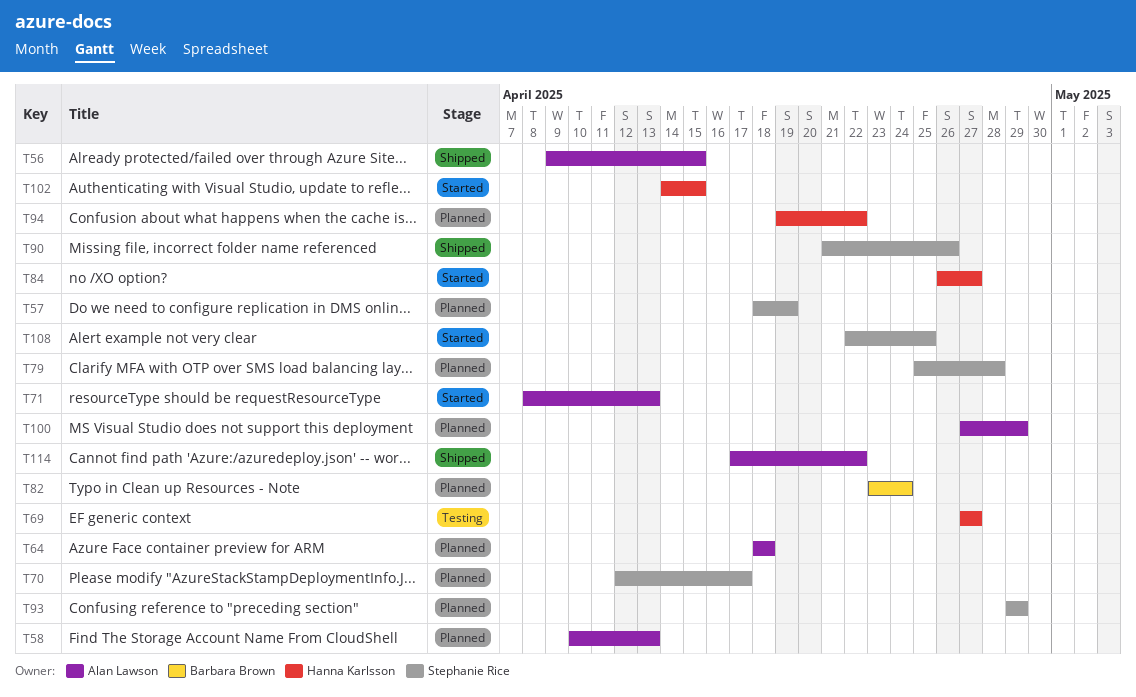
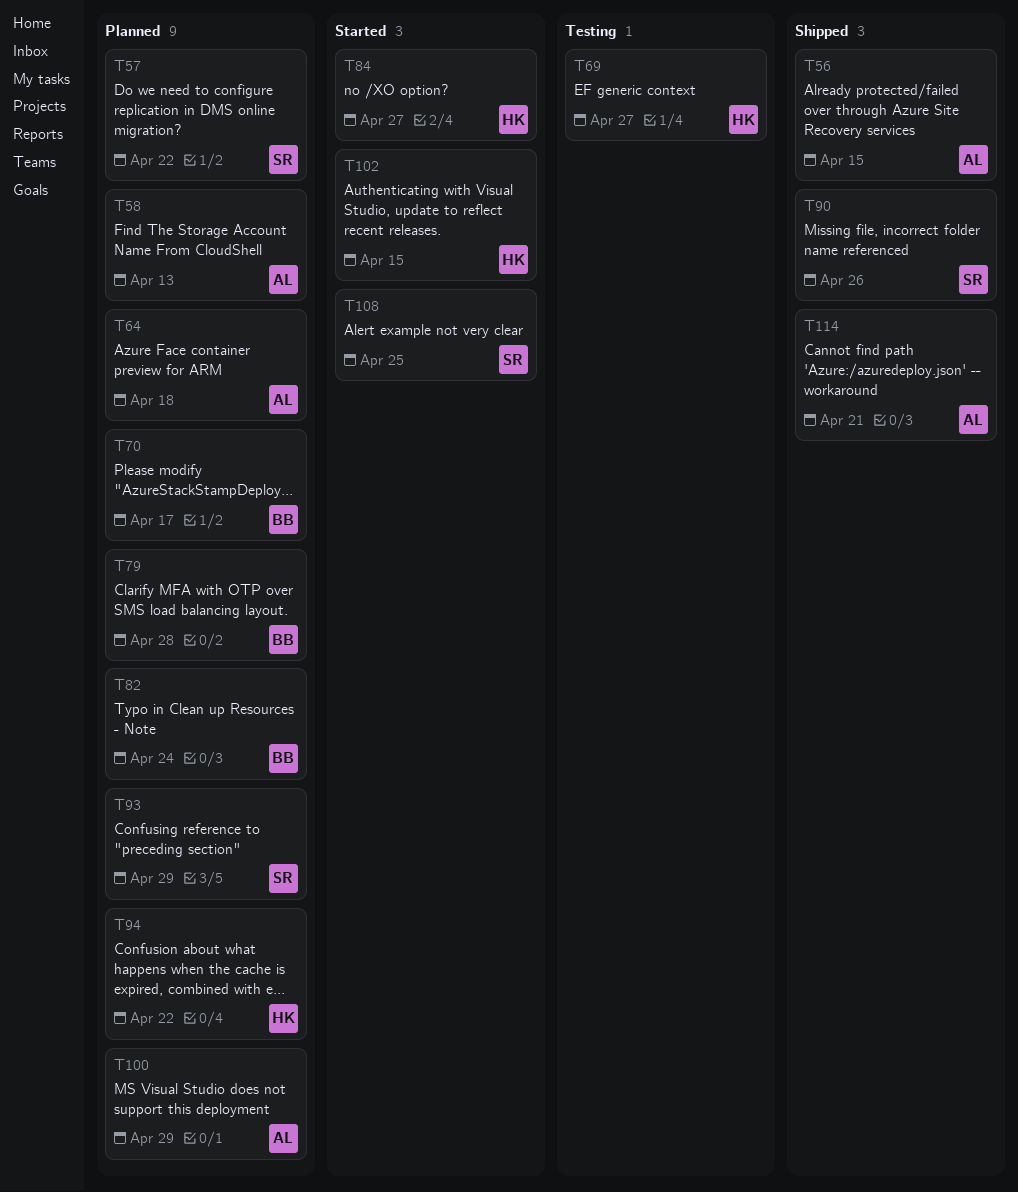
T57, due: Apr 19 -> Apr 22
T70, owner: Stephanie Rice -> Barbara Brown
T71: present -> none
T79, owner: Stephanie Rice -> Barbara Brown
T114, due: Apr 22 -> Apr 21

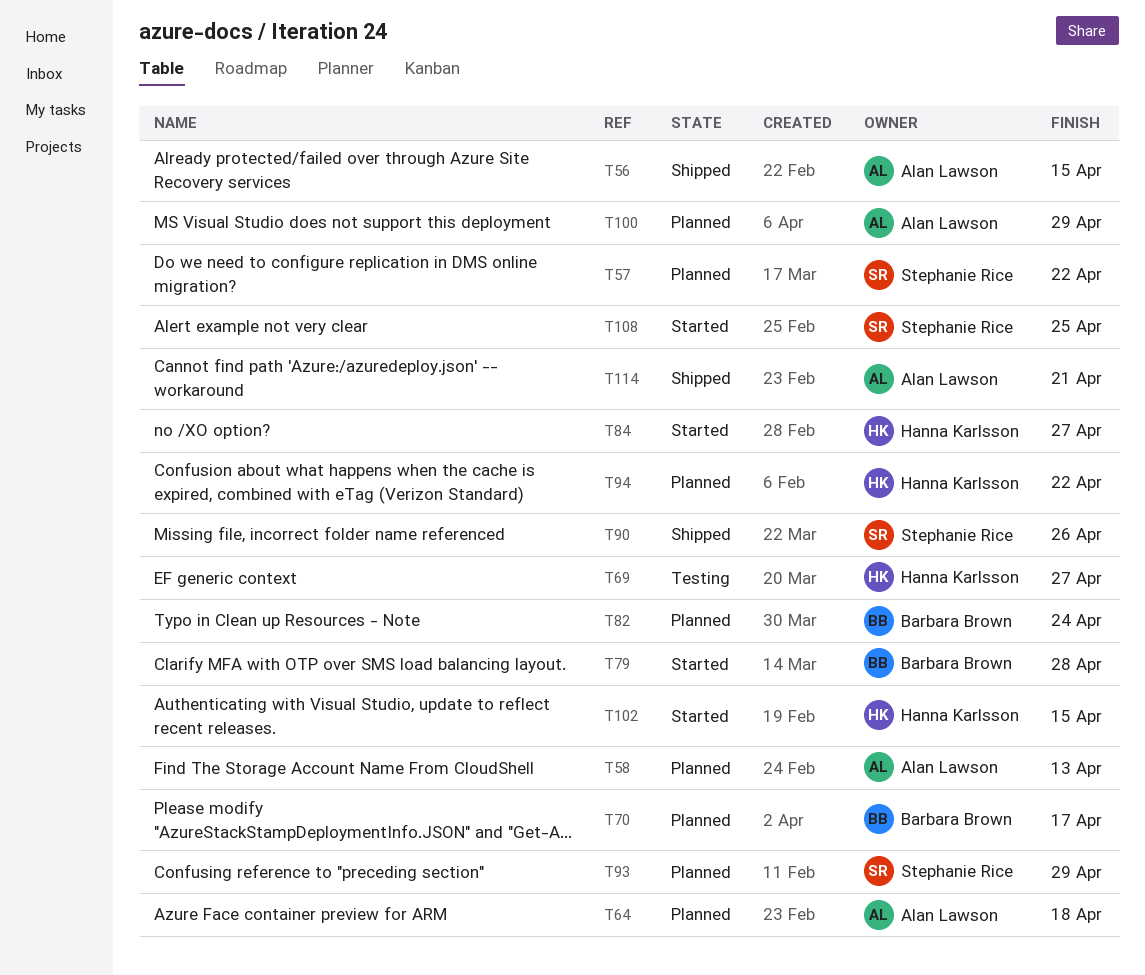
T79, status: Planned -> Started

